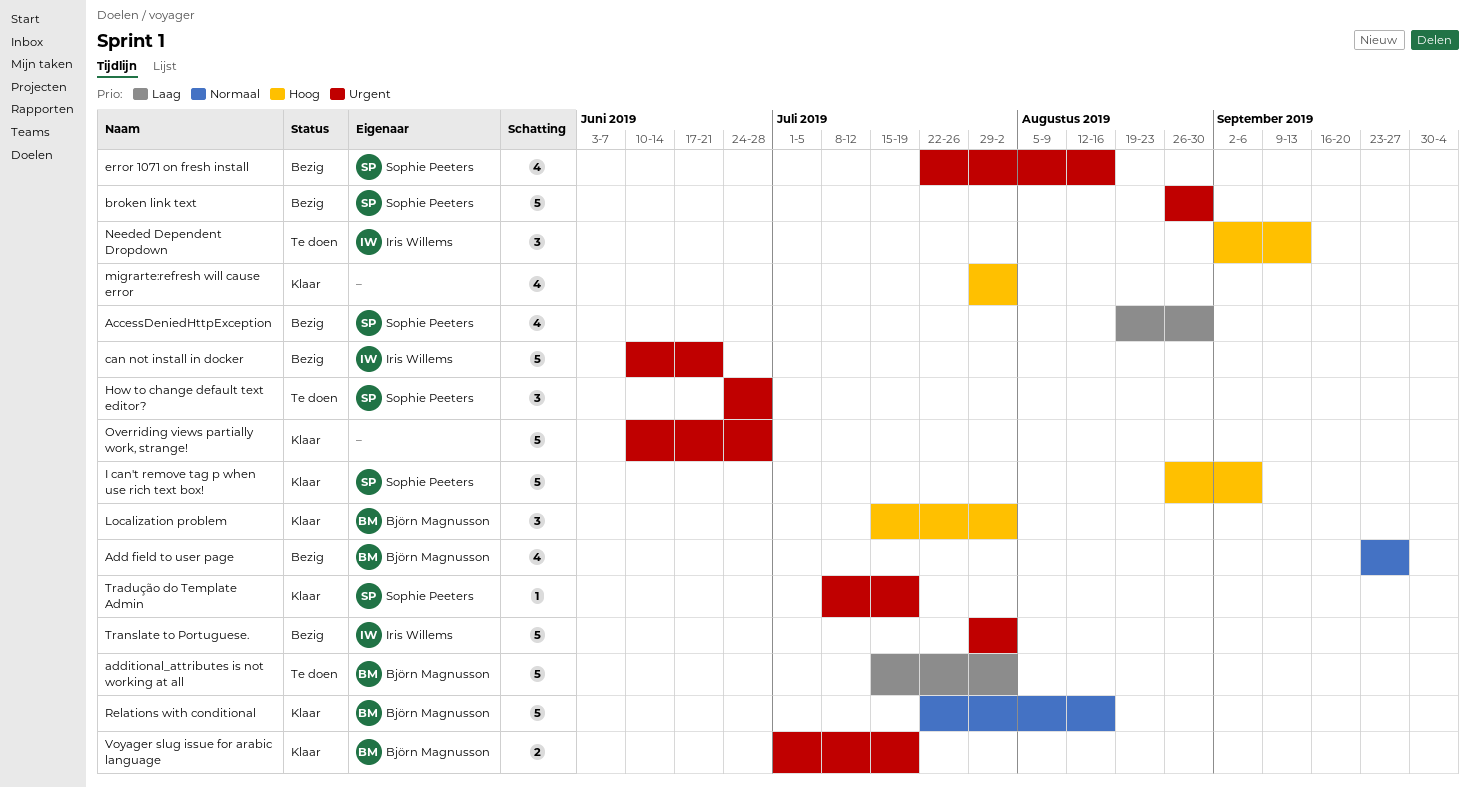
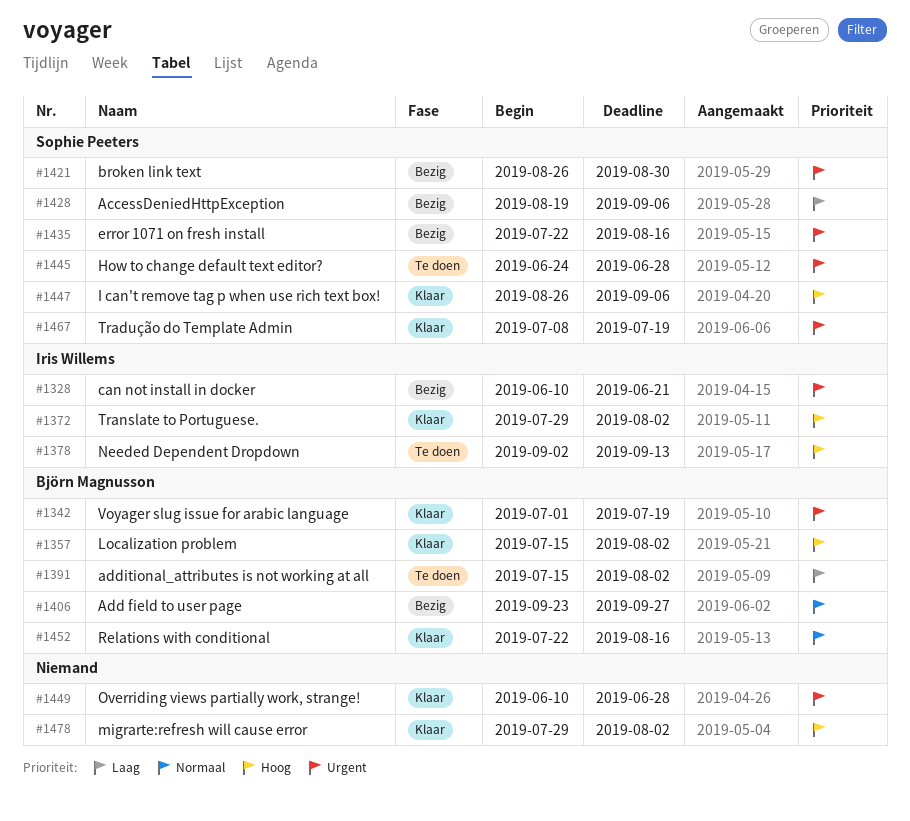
AccessDeniedHttpException, due: Aug 30 -> Sep 6
Translate to Portuguese., status: Bezig -> Klaar
Translate to Portuguese., priority: Urgent -> Hoog

